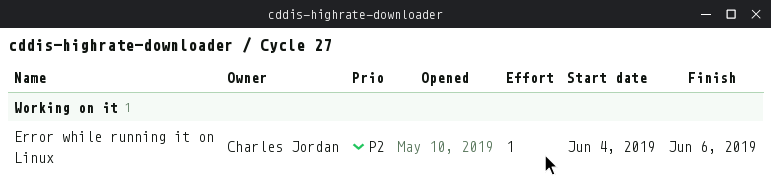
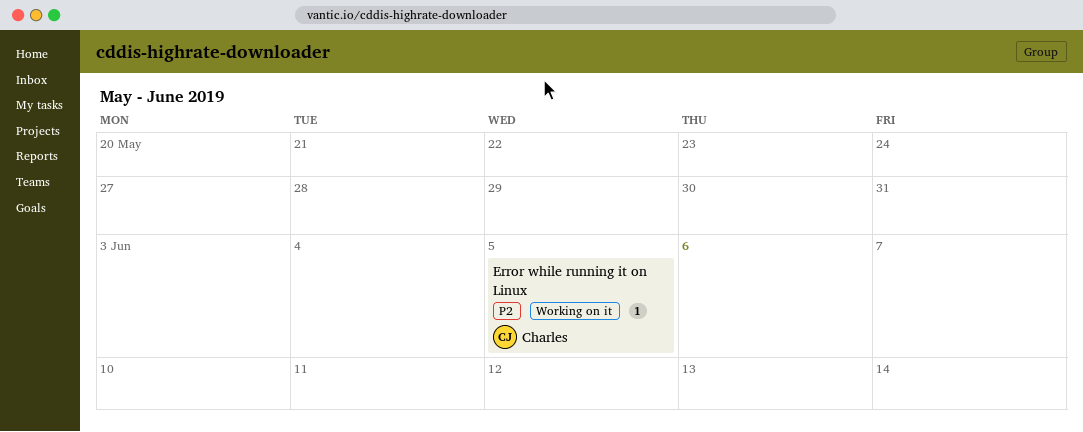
Error while running it on Linux, due: Jun 6 -> Jun 5

